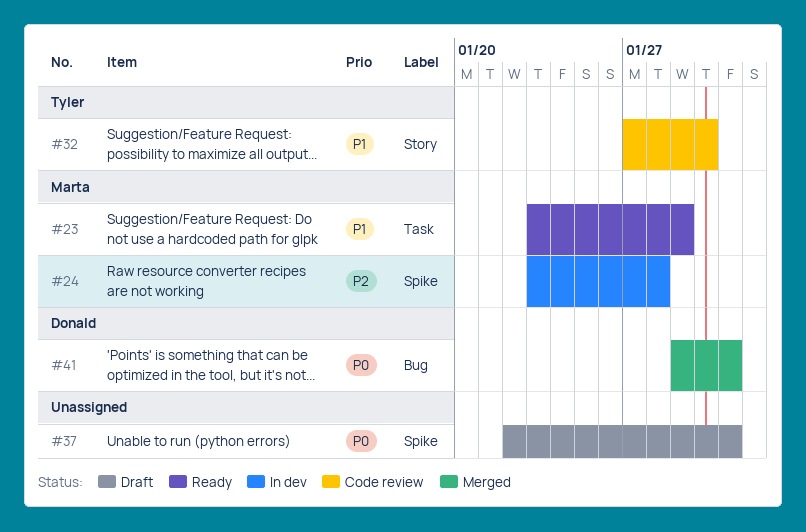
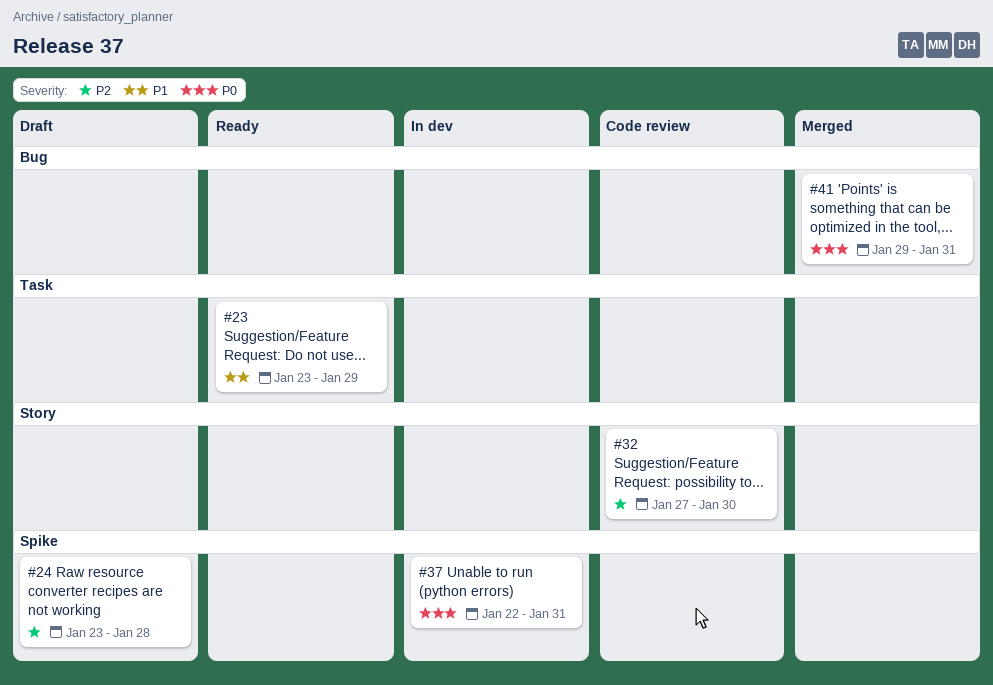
#24, status: In dev -> Draft
#32, priority: P1 -> P2
#37, status: Draft -> In dev

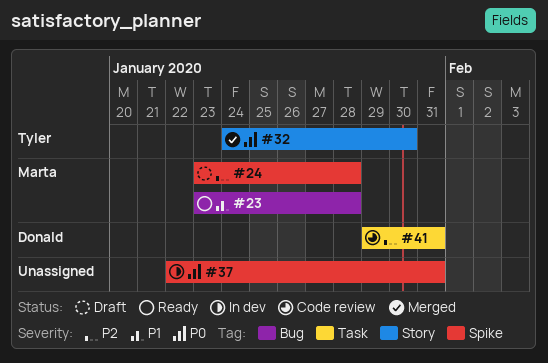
#23, label: Task -> Bug
#23, due: Jan 29 -> Jan 28
#32, status: Code review -> Merged
#32, priority: P2 -> P0
#32, start: Jan 27 -> Jan 24
#41, status: Merged -> Code review
#41, priority: P0 -> P2
#41, label: Bug -> Task

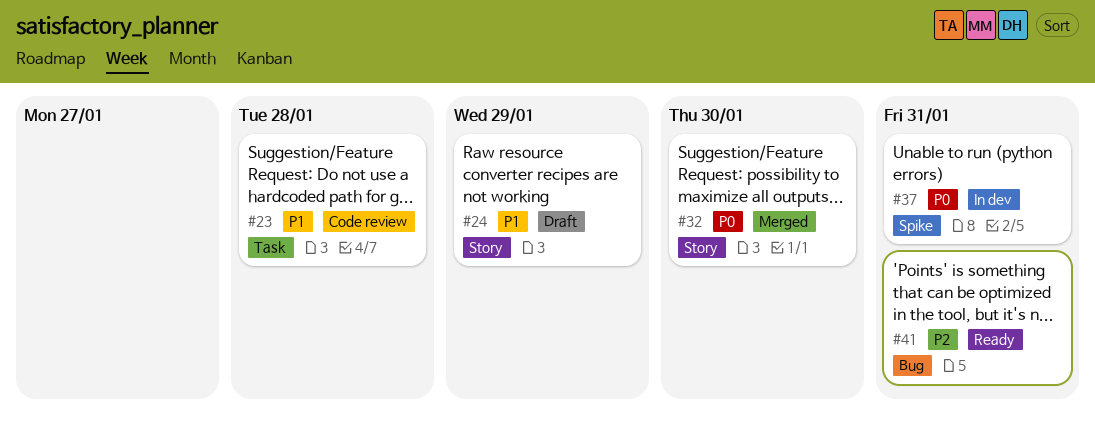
#23, status: Ready -> Code review
#23, label: Bug -> Task
#24, priority: P2 -> P1
#24, label: Spike -> Story
#24, due: Jan 28 -> Jan 29
#41, status: Code review -> Ready
#41, label: Task -> Bug

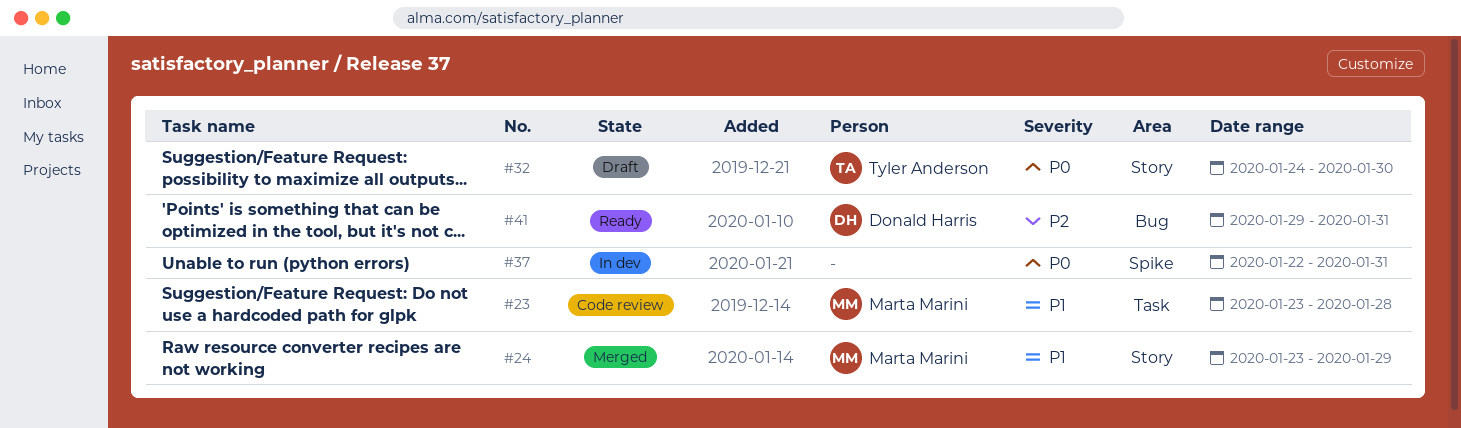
#24, status: Draft -> Merged
#32, status: Merged -> Draft

